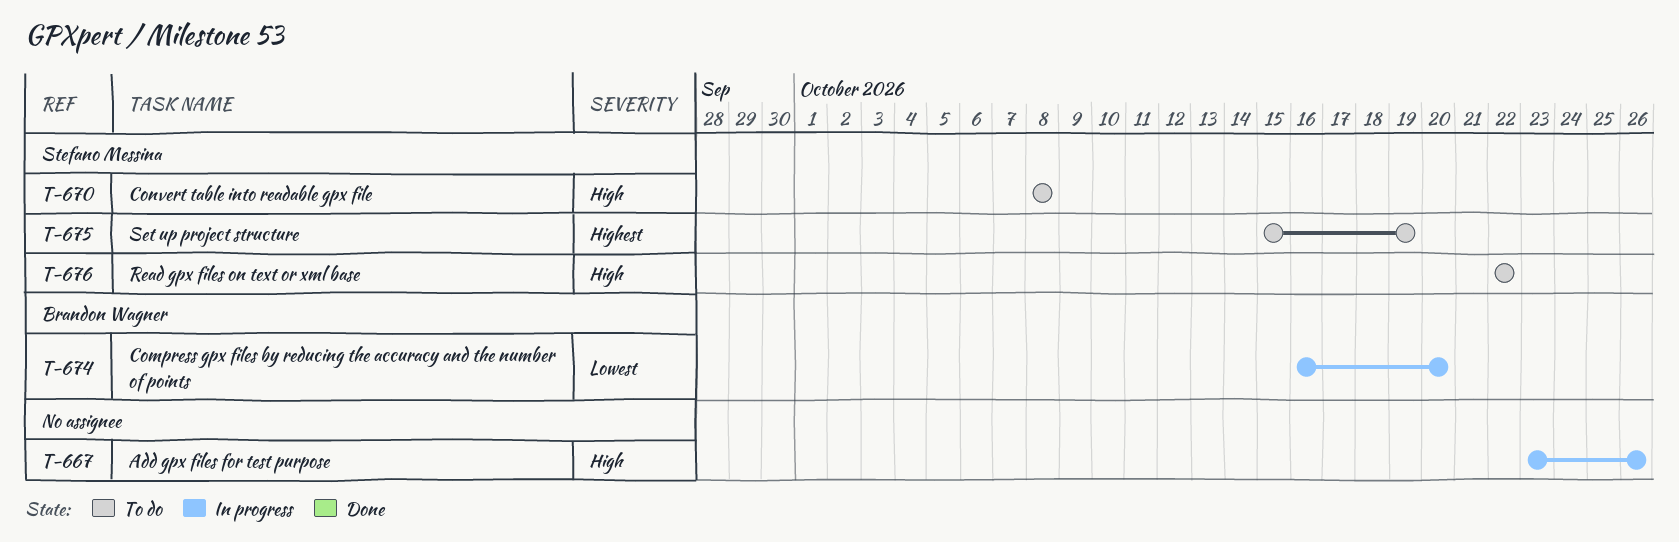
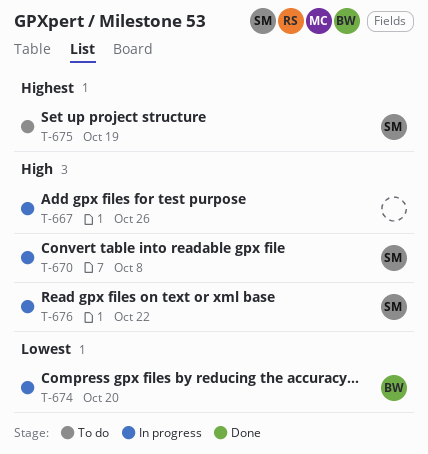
T-670, status: To do -> In progress
T-676, status: To do -> In progress

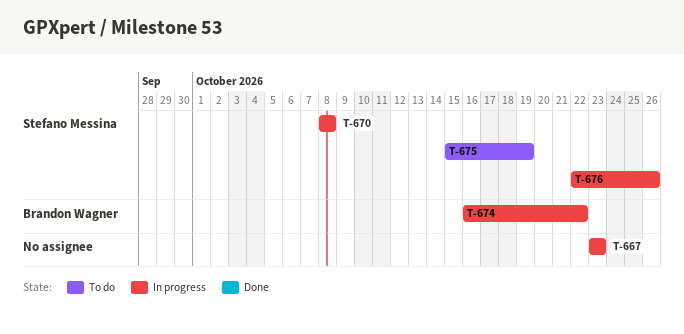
T-667, due: Oct 26 -> Oct 23
T-674, due: Oct 20 -> Oct 22
T-676, due: Oct 22 -> Oct 26

